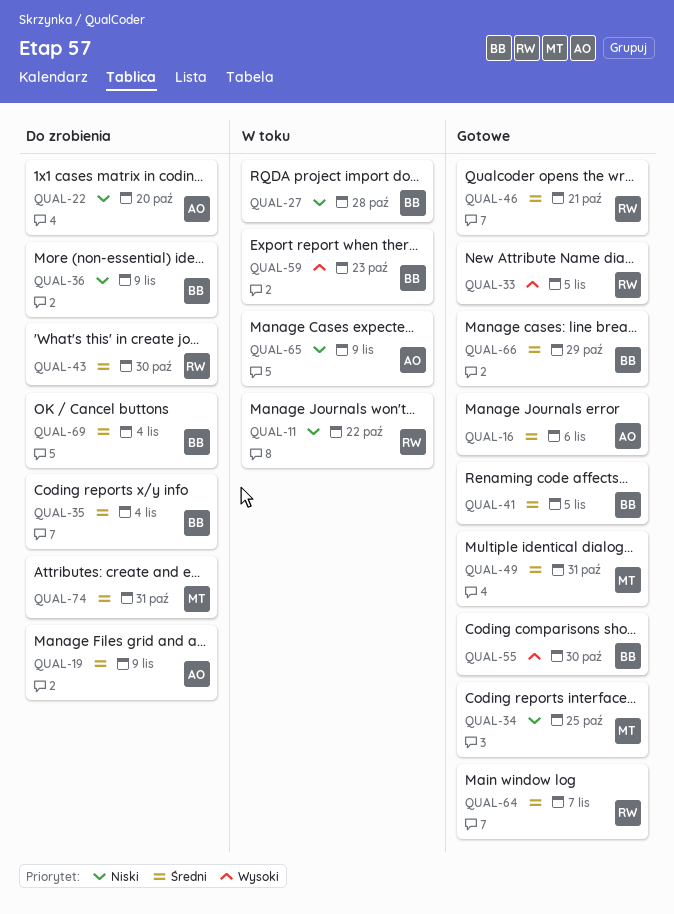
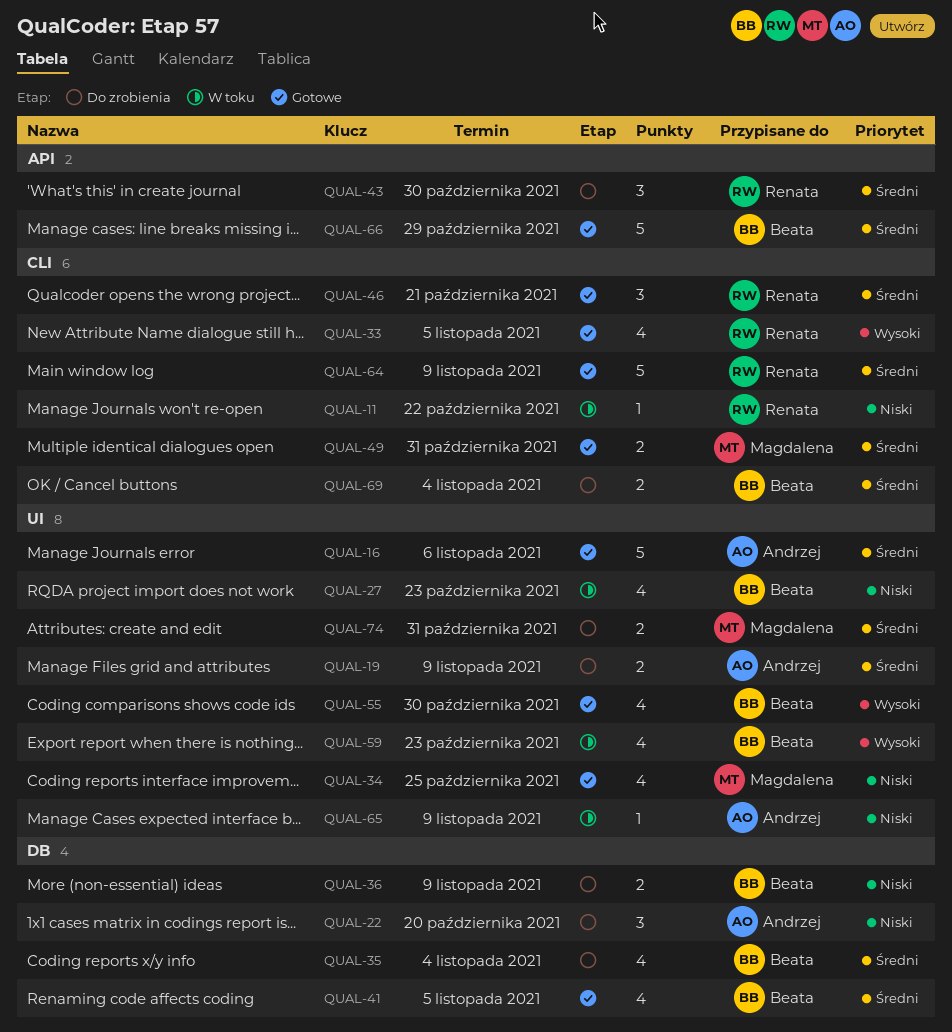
QUAL-27, due: Oct 28 -> Oct 23
QUAL-64, due: Nov 7 -> Nov 9

